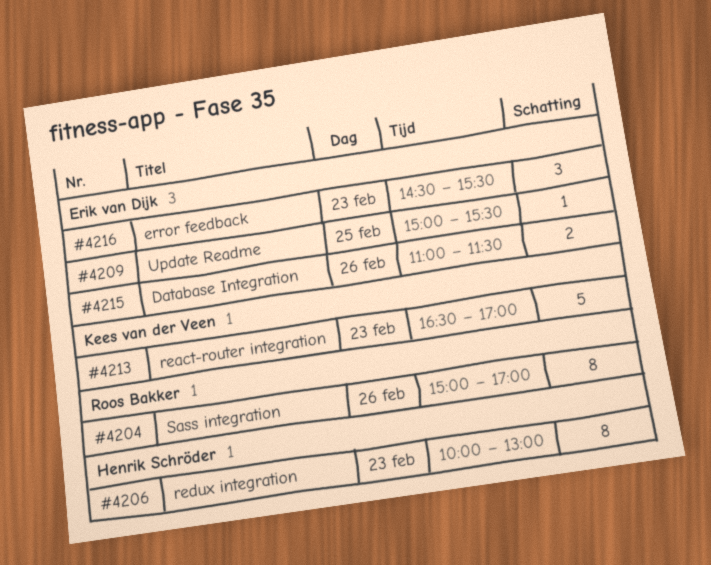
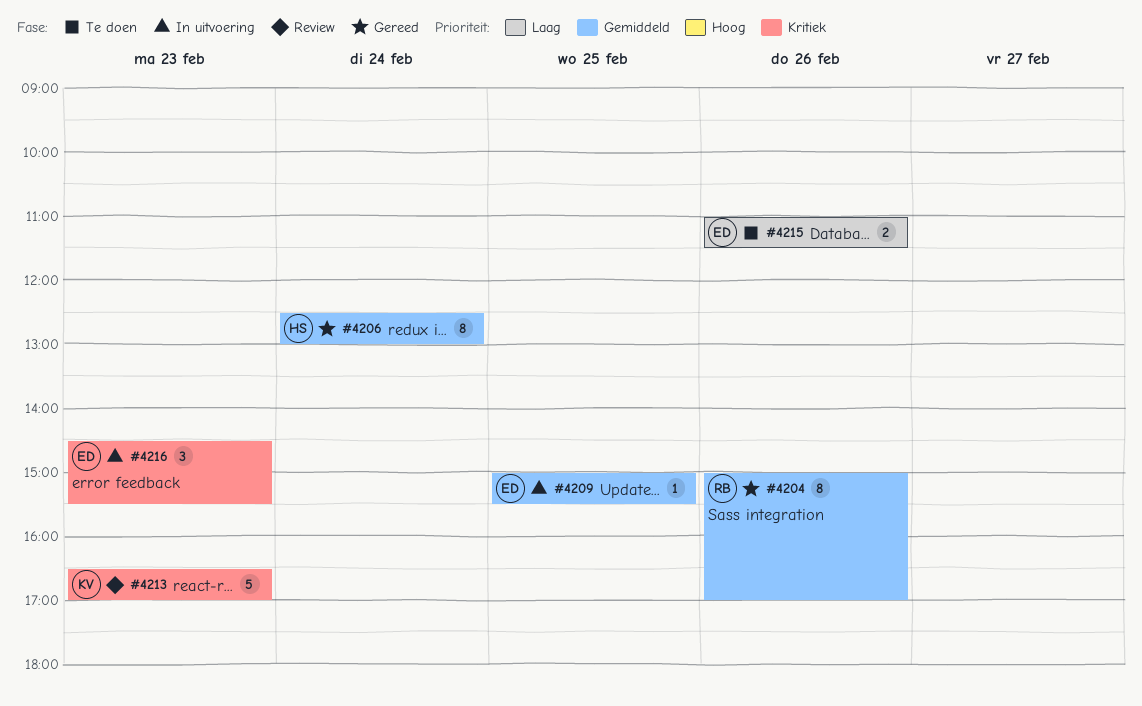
#4206, day: Feb 23 -> Feb 24
#4206, begins: 10:00 -> 12:30

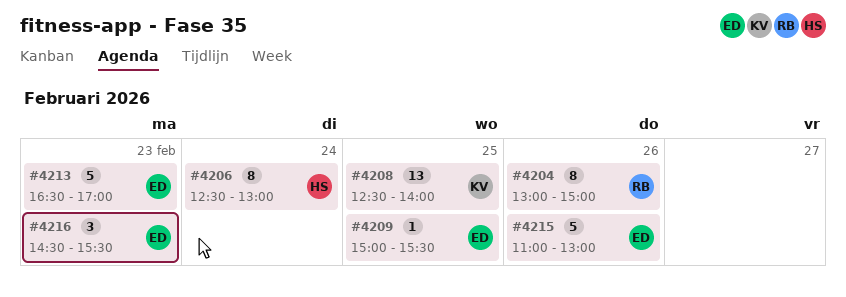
#4204, begins: 15:00 -> 13:00
#4204, ends: 17:00 -> 15:00
#4208: none -> present
#4213, owner: KV -> ED
#4215, estimate: 2 -> 5
#4215, ends: 11:30 -> 13:00

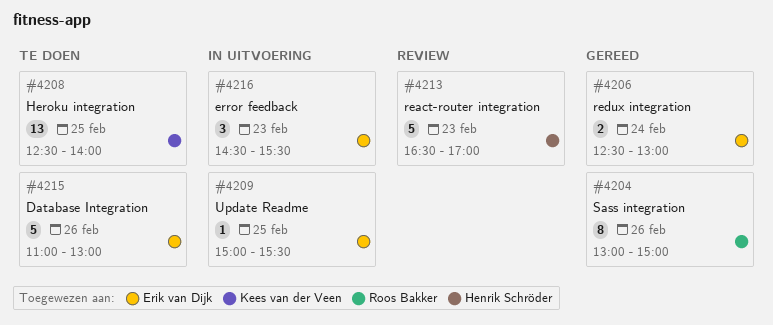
#4206, owner: Henrik Schröder -> Erik van Dijk
#4206, estimate: 8 -> 2
#4213, owner: Erik van Dijk -> Henrik Schröder

